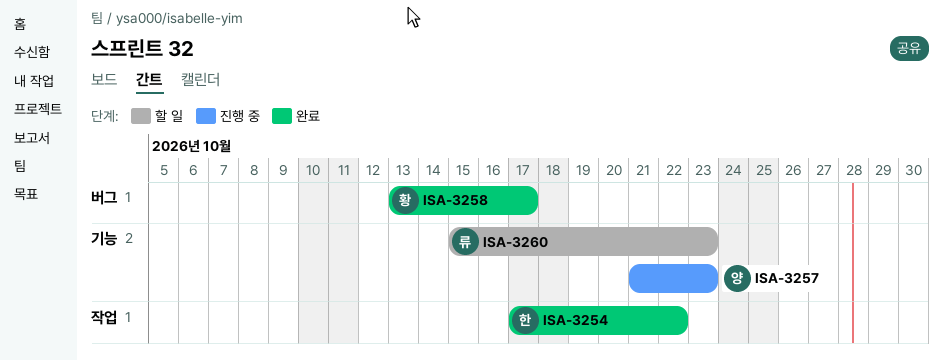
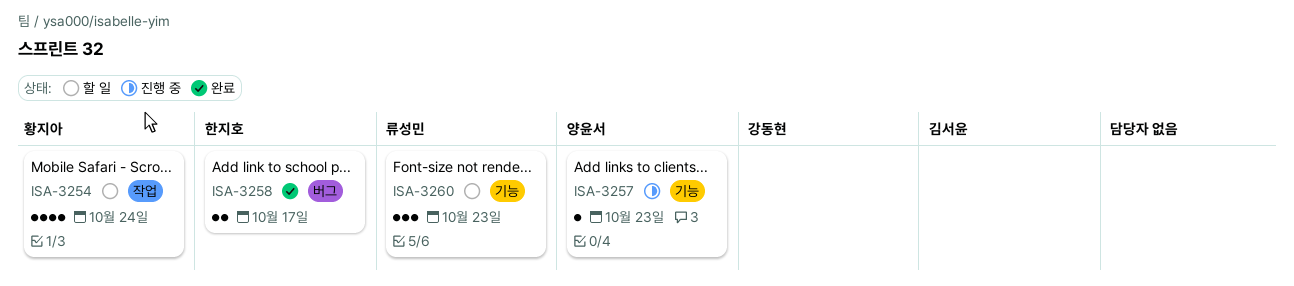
ISA-3254, status: 완료 -> 할 일
ISA-3254, owner: 한지호 -> 황지아
ISA-3254, due: Oct 22 -> Oct 24
ISA-3258, owner: 황지아 -> 한지호

